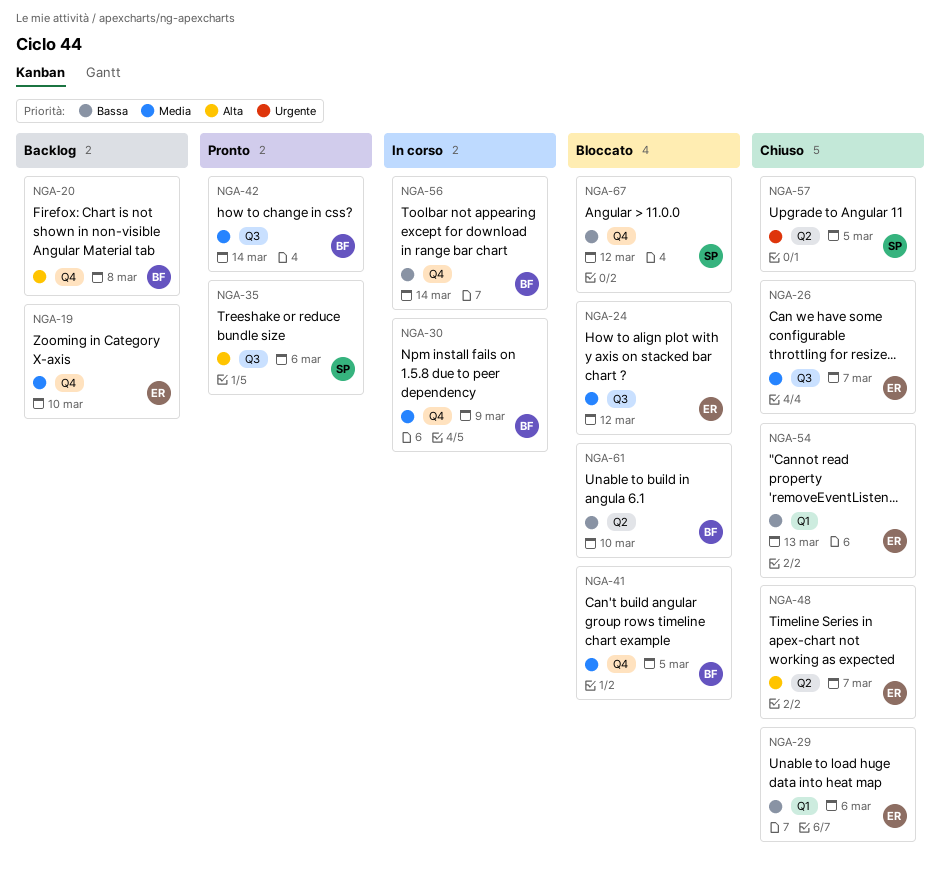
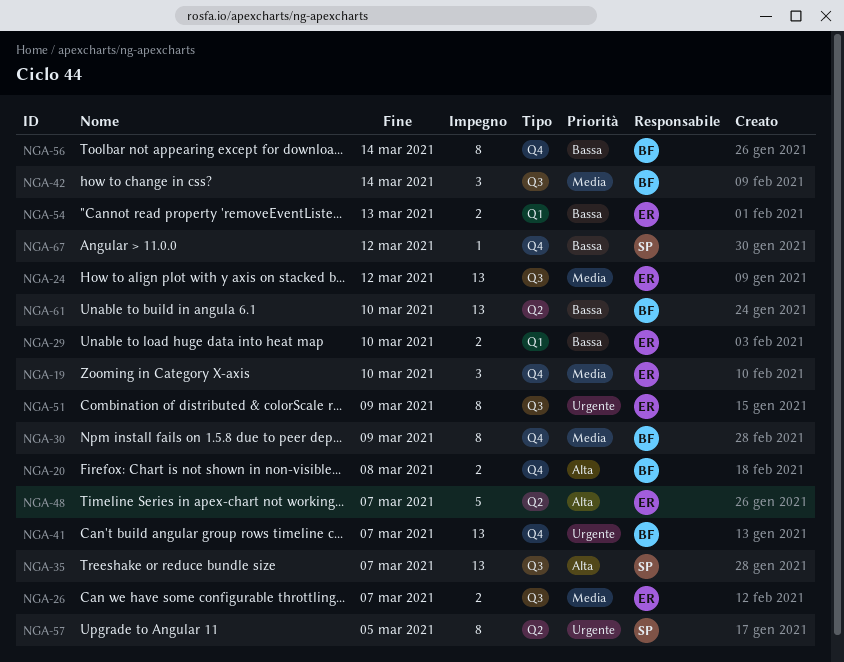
NGA-29, due: Mar 6 -> Mar 10
NGA-35, due: Mar 6 -> Mar 7
NGA-41, priority: Media -> Urgente
NGA-41, due: Mar 5 -> Mar 7
NGA-51: none -> present

